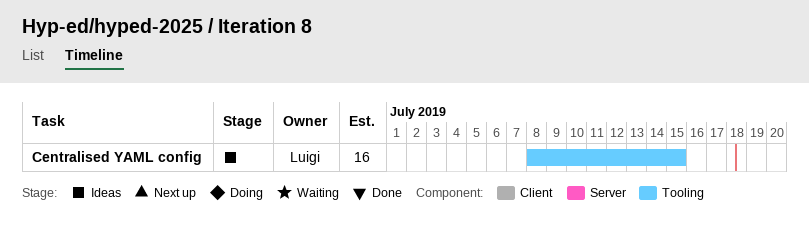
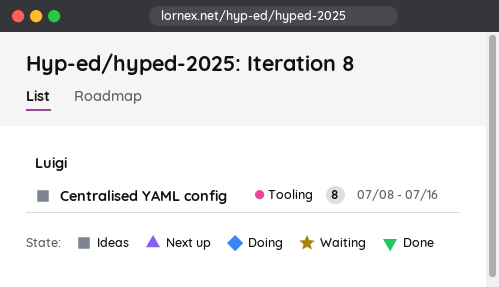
Centralised YAML config, estimate: 16 -> 8
Centralised YAML config, due: Jul 15 -> Jul 16

